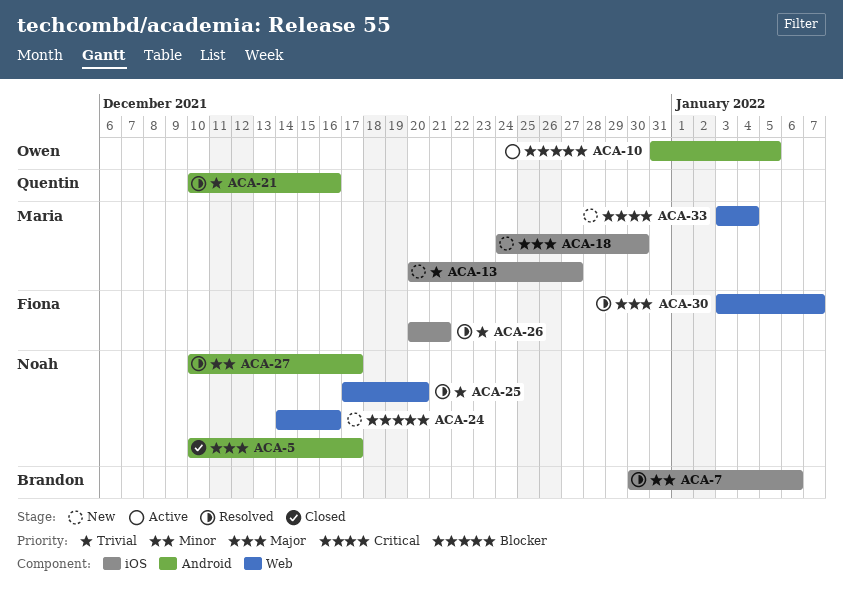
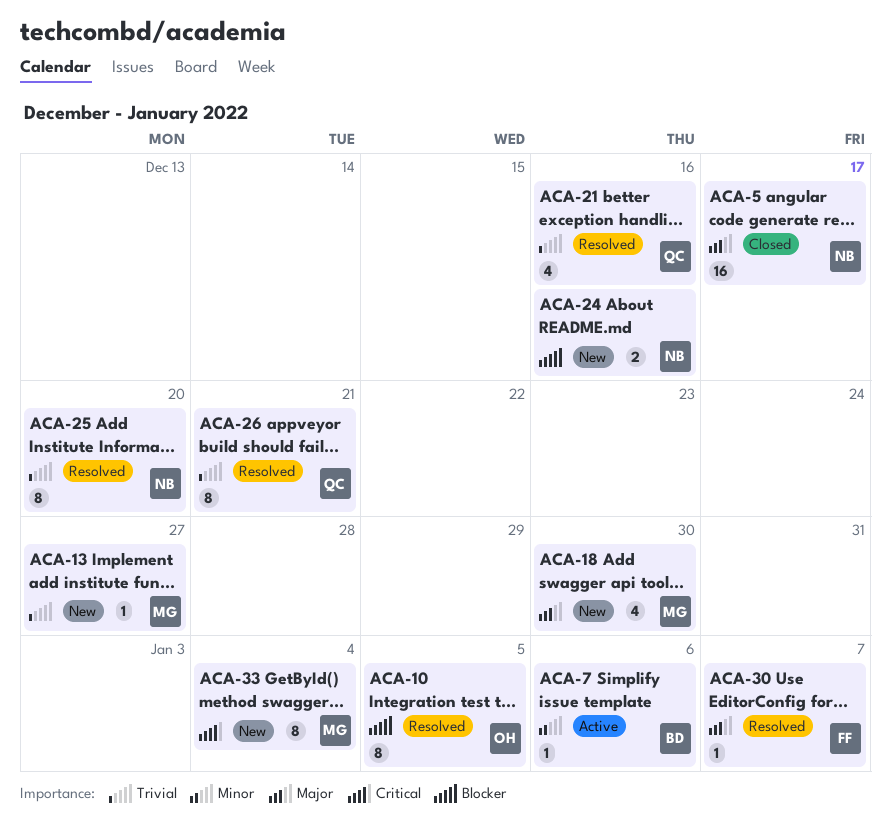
ACA-7, status: Resolved -> Active
ACA-10, status: Active -> Resolved
ACA-26, owner: Fiona -> Quentin
ACA-27: present -> none

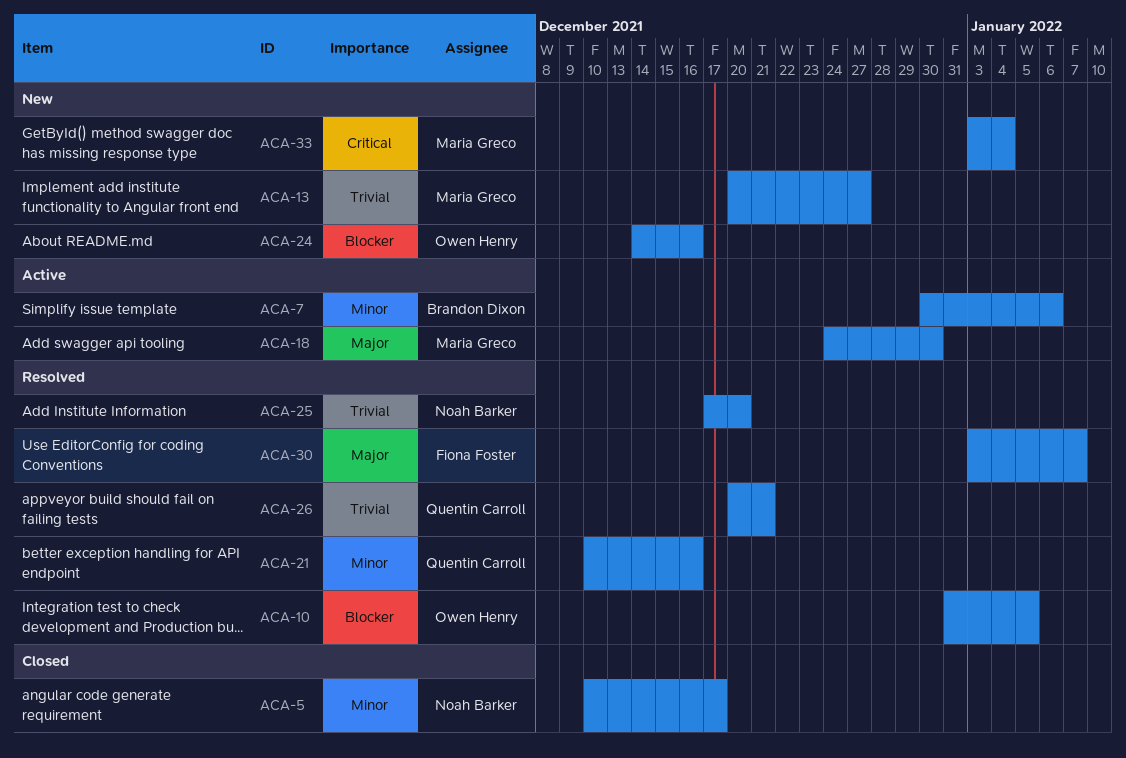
ACA-5, priority: Major -> Minor
ACA-18, status: New -> Active
ACA-21, priority: Trivial -> Minor
ACA-24, owner: Noah Barker -> Owen Henry

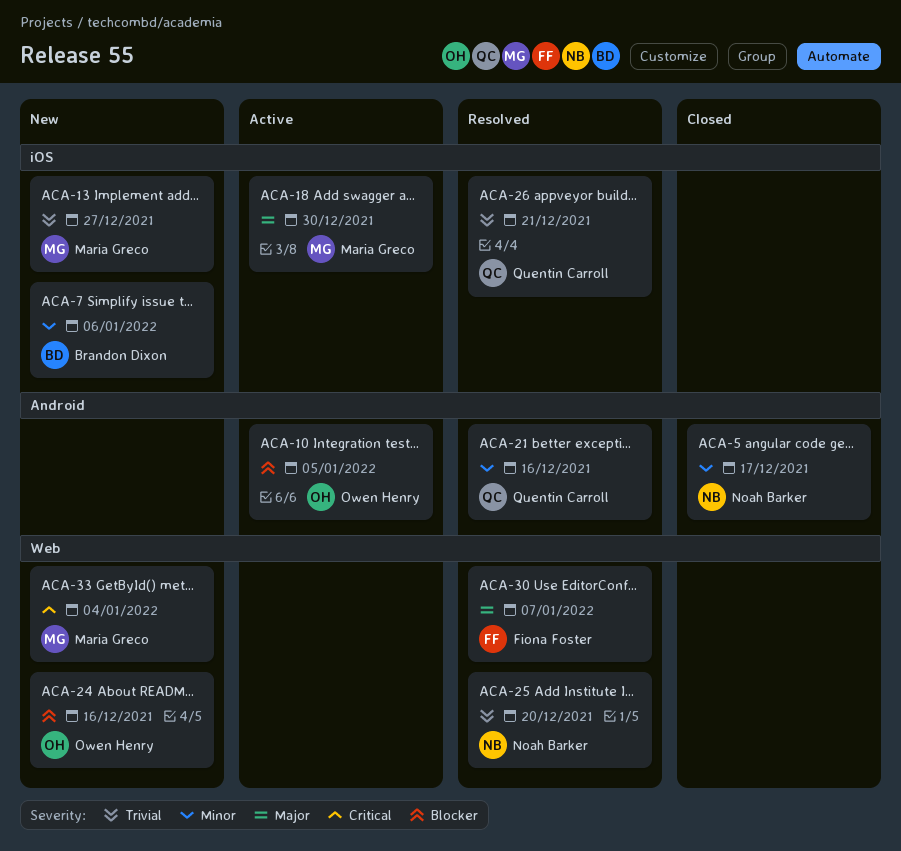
ACA-7, status: Active -> New
ACA-10, status: Resolved -> Active

